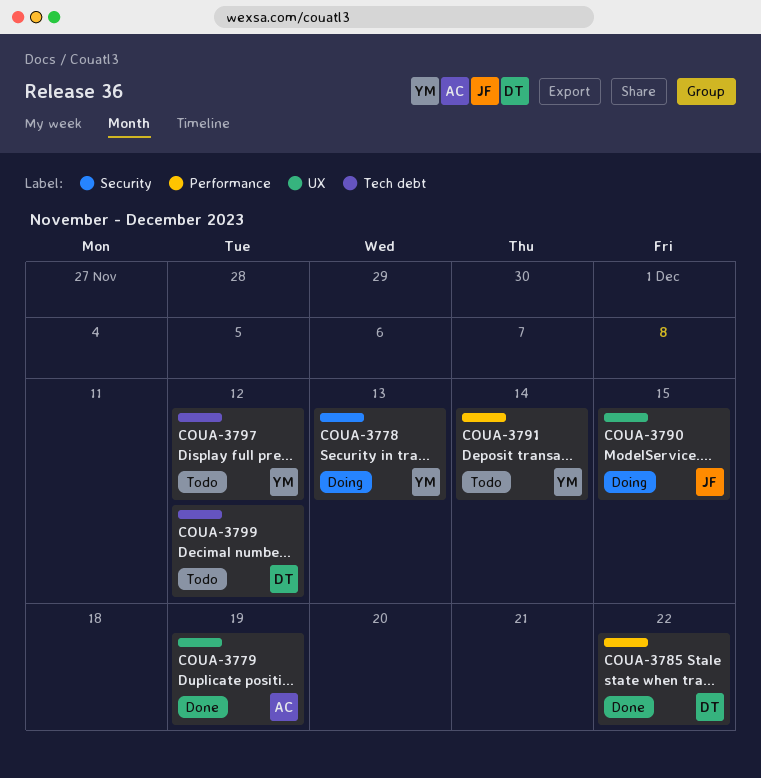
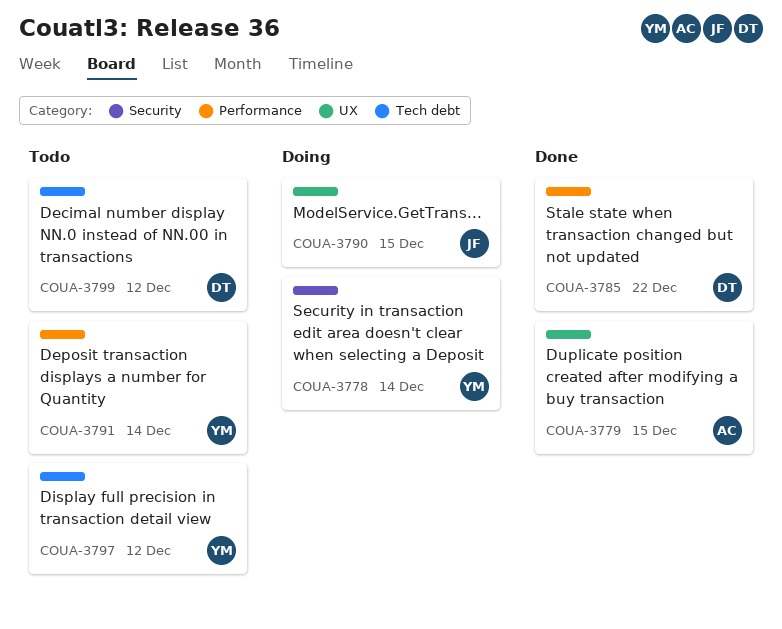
COUA-3778, due: Dec 13 -> Dec 14
COUA-3779, due: Dec 19 -> Dec 15

